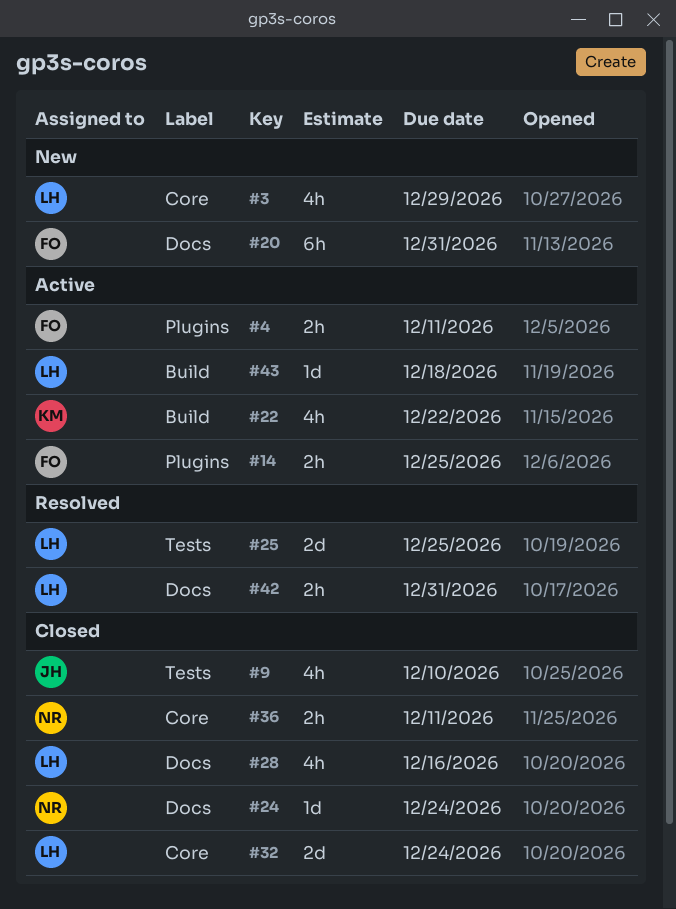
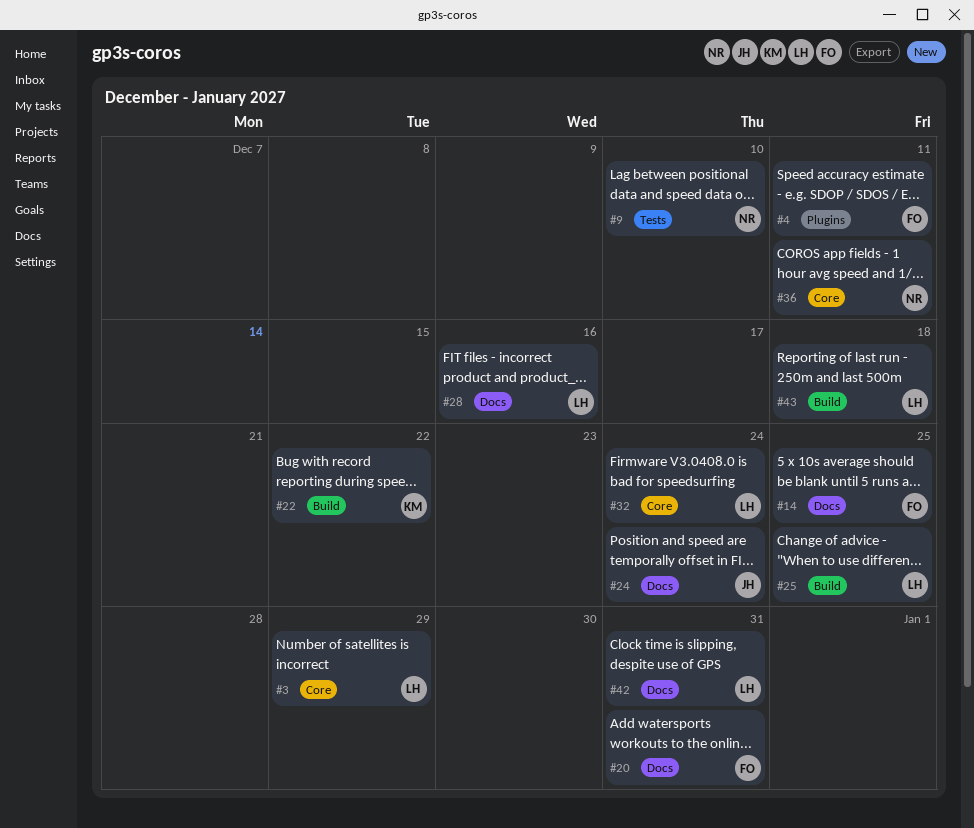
#9, owner: JH -> NR
#14, label: Plugins -> Docs
#24, owner: NR -> JH
#25, label: Tests -> Build

